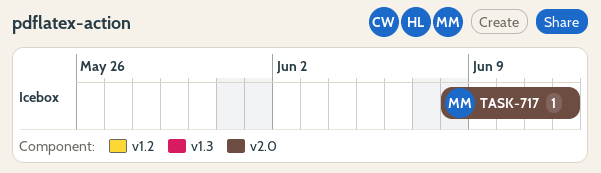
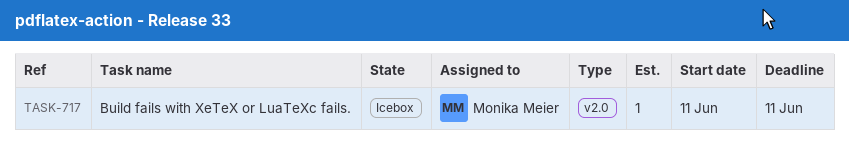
TASK-717, start: Jun 8 -> Jun 11
TASK-717, due: Jun 12 -> Jun 11

